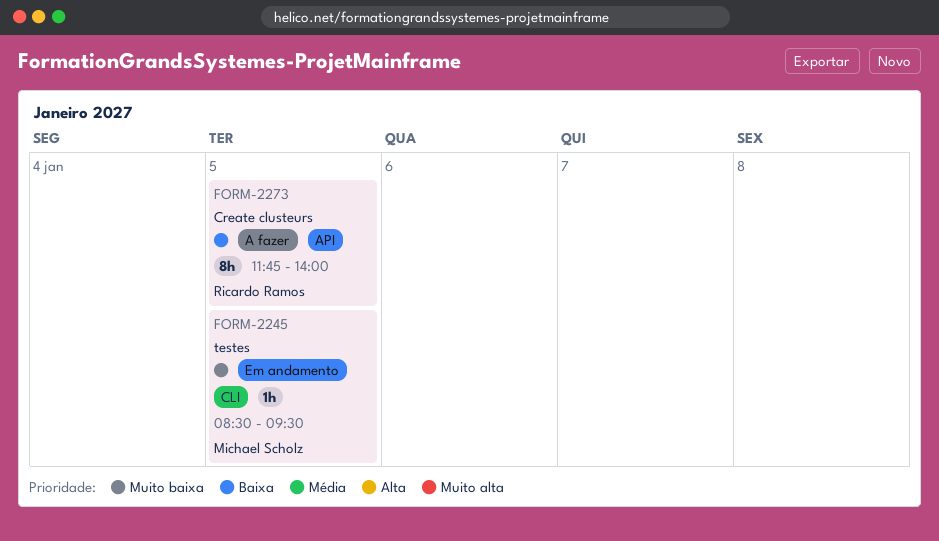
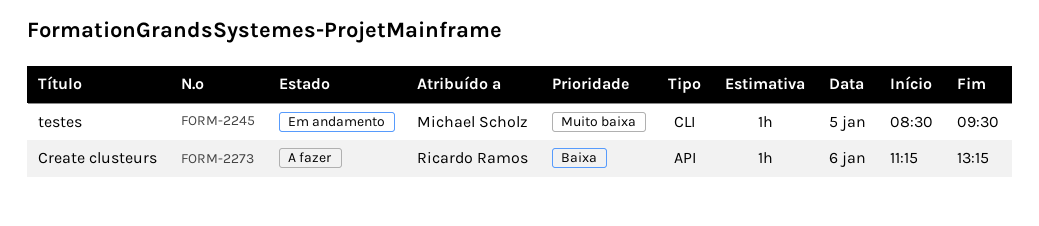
FORM-2273, estimate: 8h -> 1h
FORM-2273, day: Jan 5 -> Jan 6
FORM-2273, begins: 11:45 -> 11:15
FORM-2273, ends: 14:00 -> 13:15

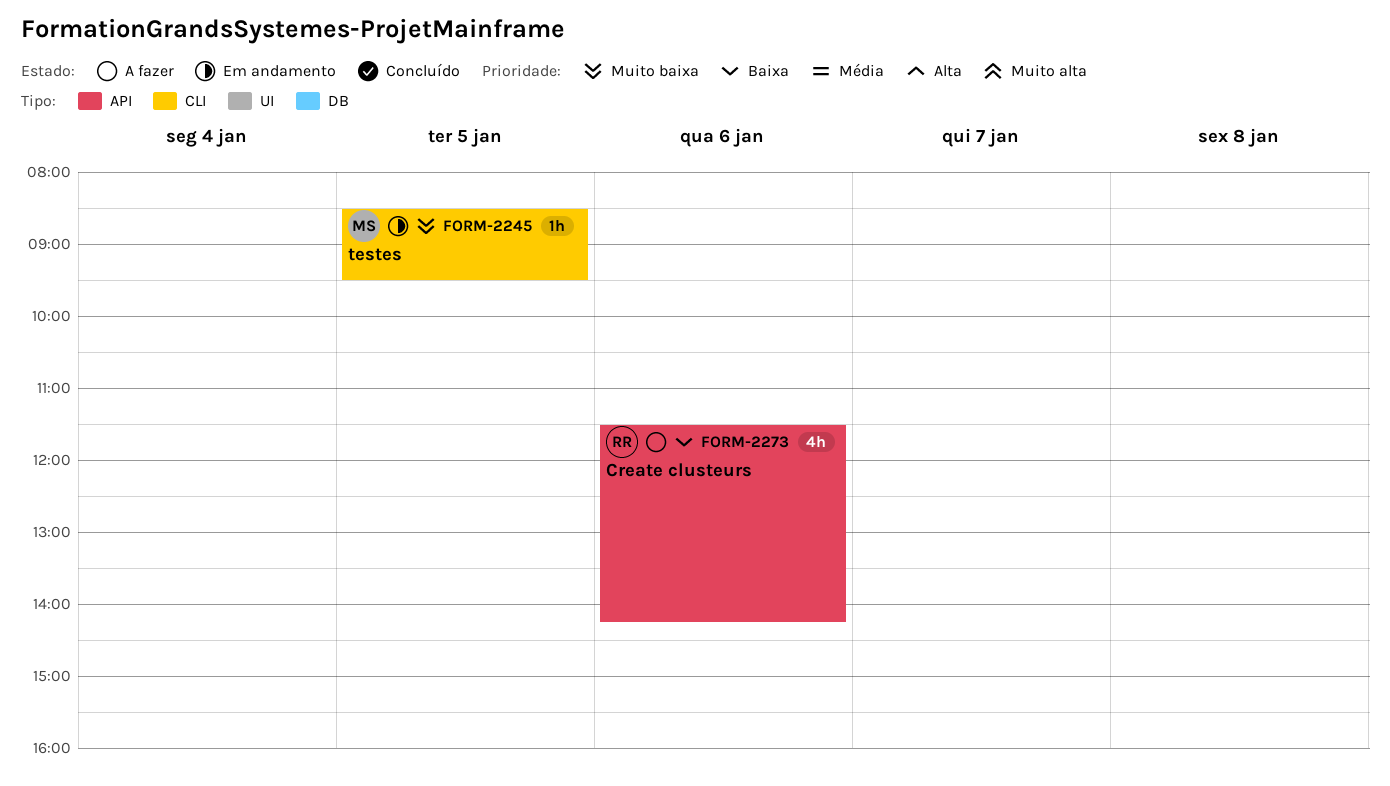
FORM-2273, estimate: 1h -> 4h
FORM-2273, begins: 11:15 -> 11:30
FORM-2273, ends: 13:15 -> 14:15

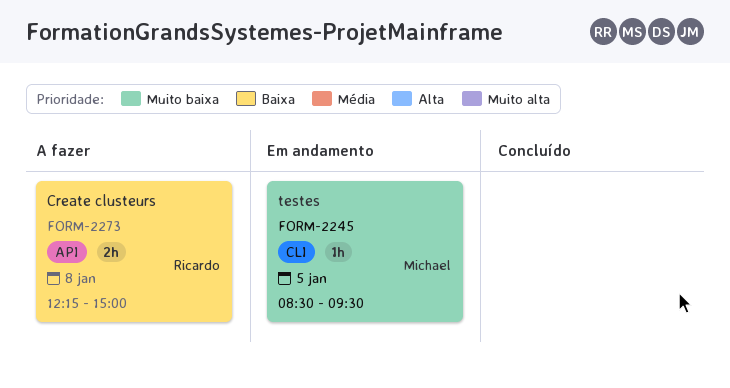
FORM-2273, estimate: 4h -> 2h
FORM-2273, day: Jan 6 -> Jan 8
FORM-2273, begins: 11:30 -> 12:15
FORM-2273, ends: 14:15 -> 15:00

